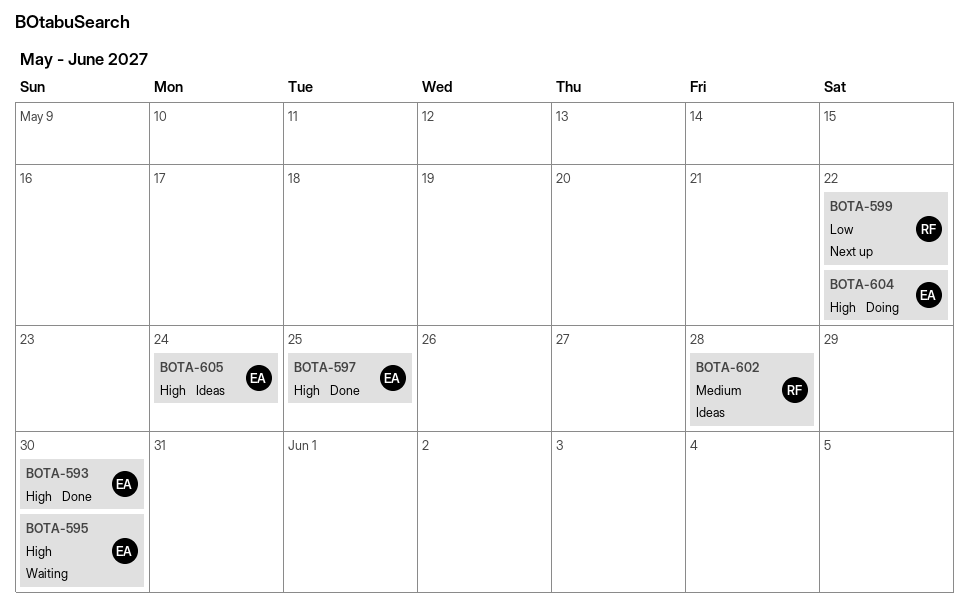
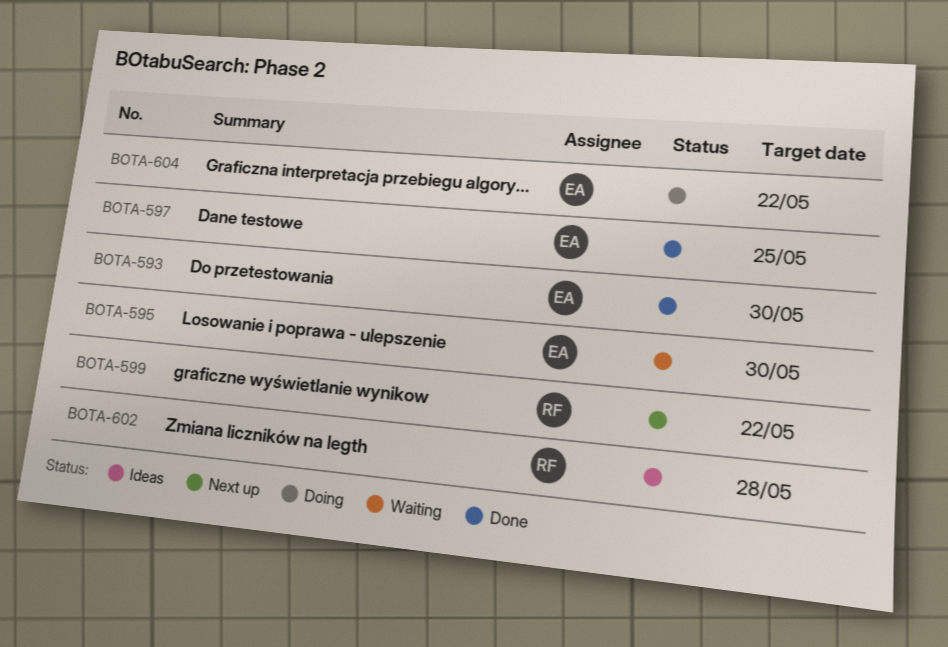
BOTA-605: present -> none

